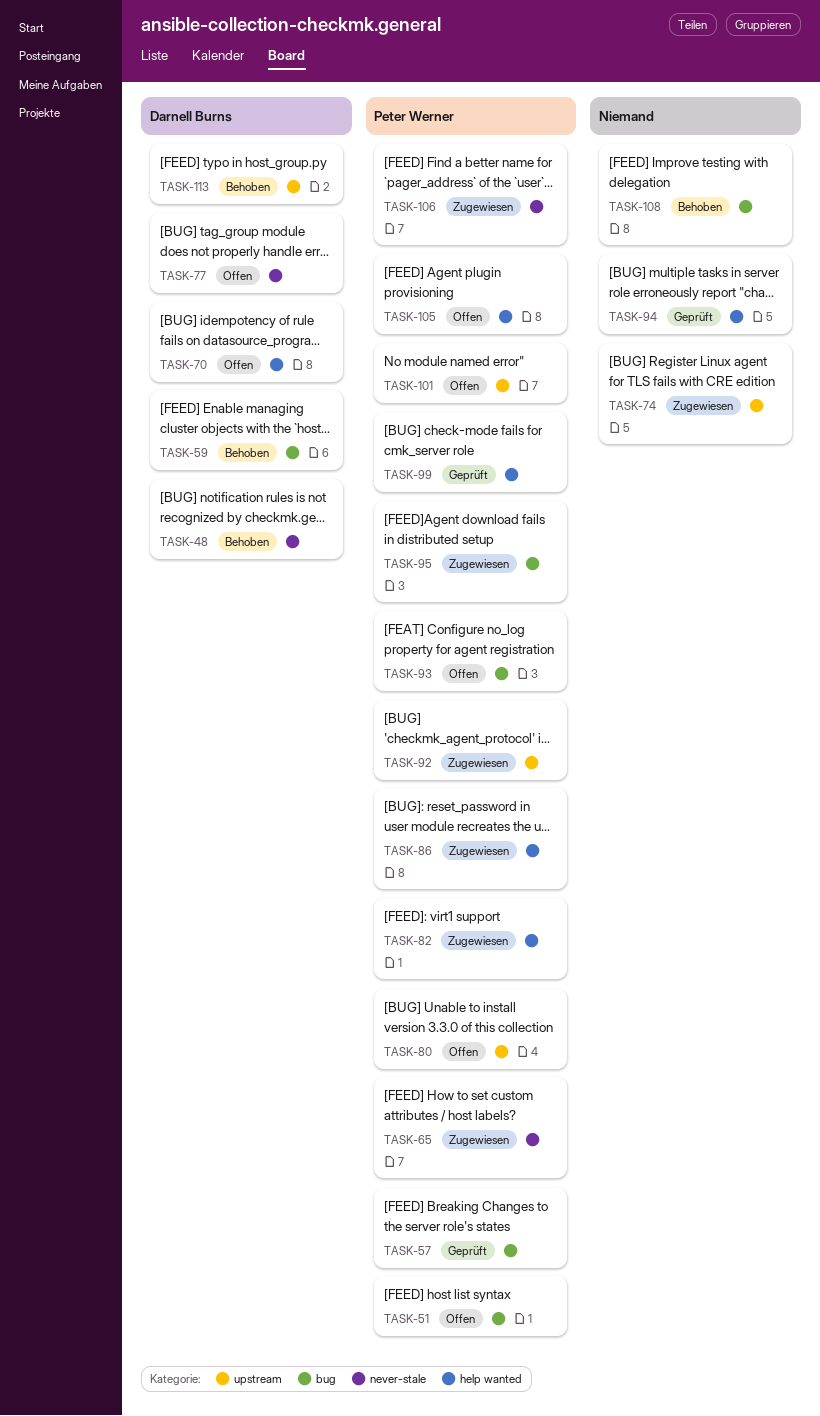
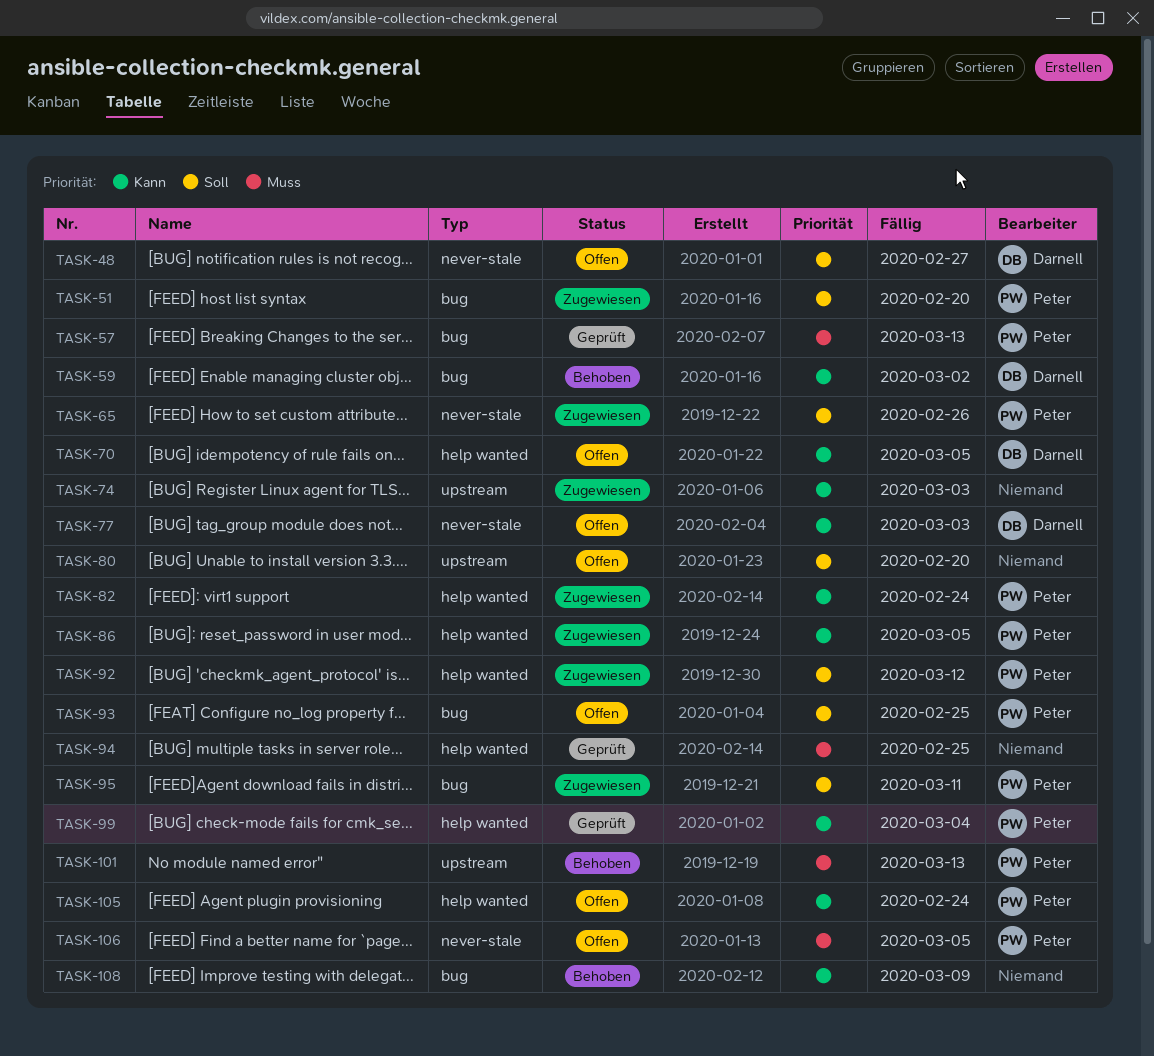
TASK-48, status: Behoben -> Offen
TASK-51, status: Offen -> Zugewiesen
TASK-80, owner: Peter Werner -> none
TASK-92, label: upstream -> help wanted
TASK-101, status: Offen -> Behoben
TASK-106, status: Zugewiesen -> Offen
TASK-113: present -> none

